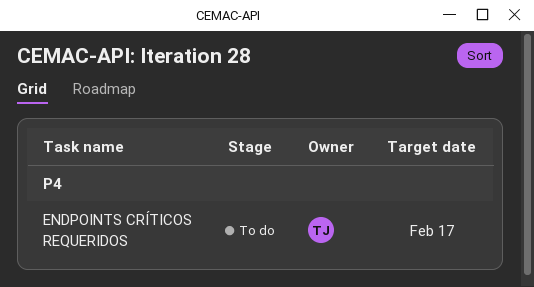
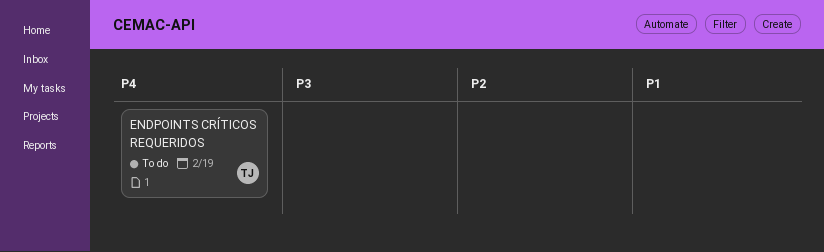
ENDPOINTS CRÍTICOS REQUERIDOS, due: Feb 17 -> Feb 19

